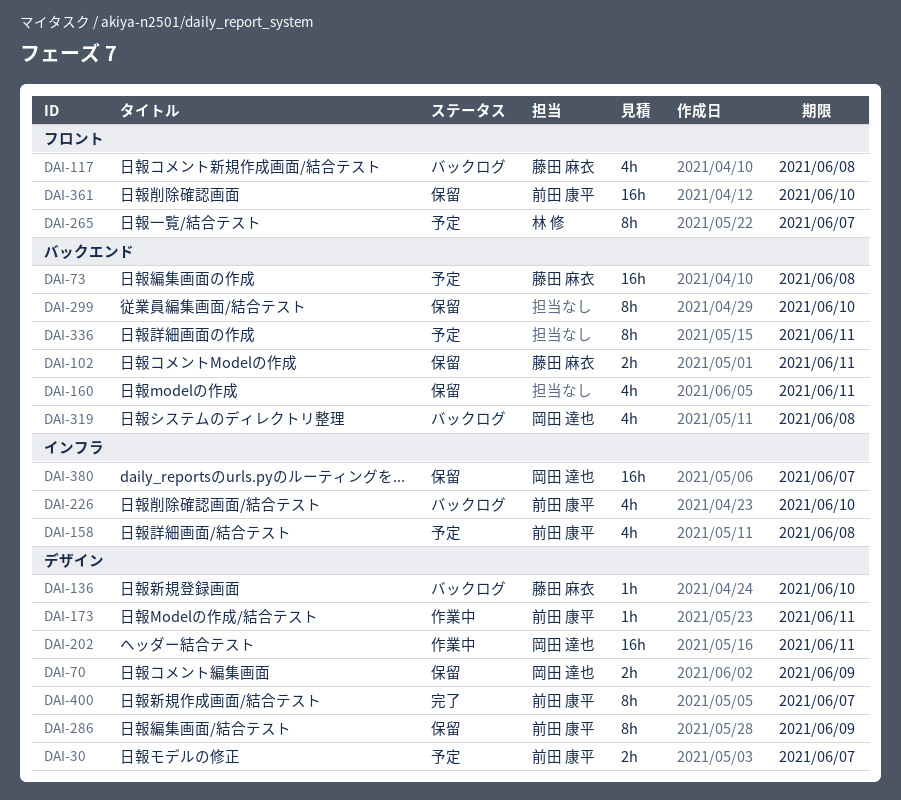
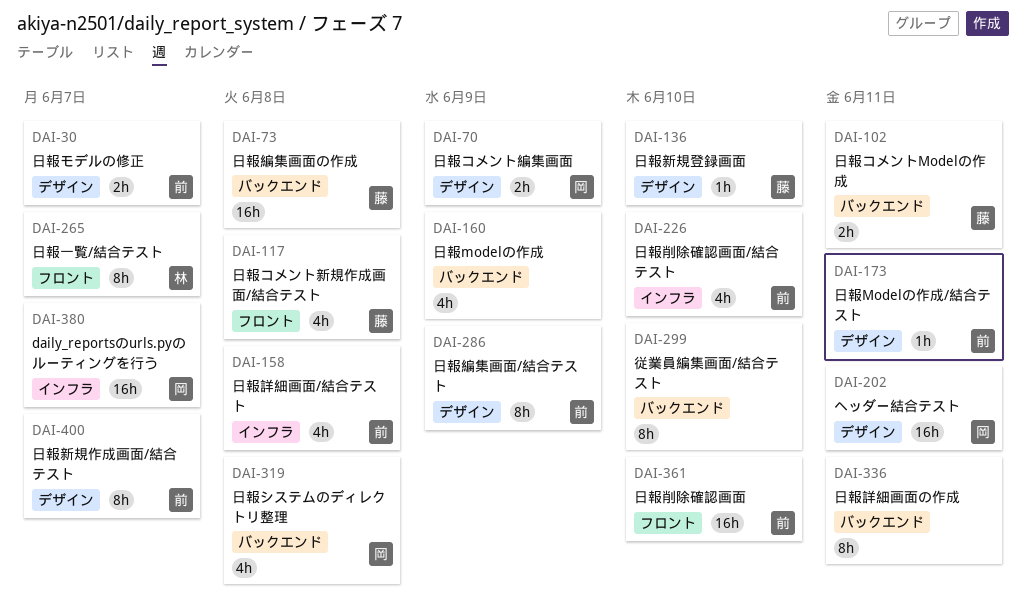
DAI-160, due: Jun 11 -> Jun 9

